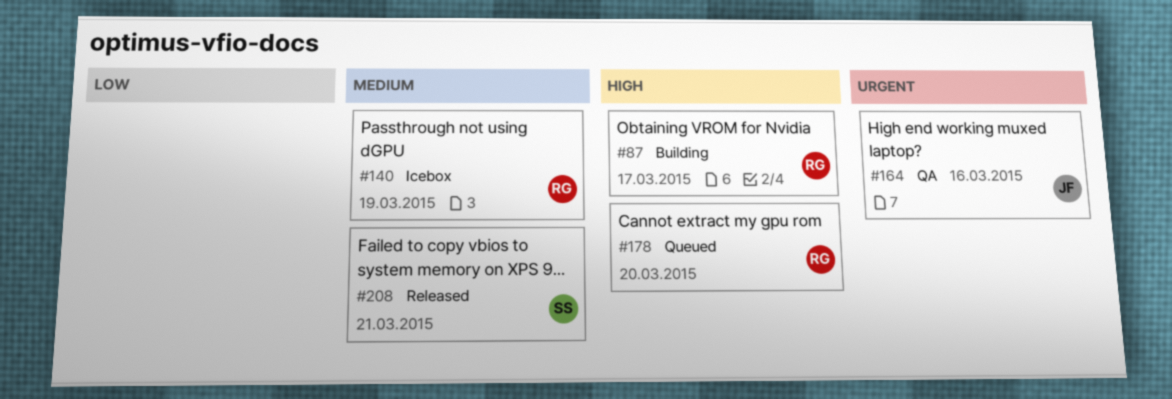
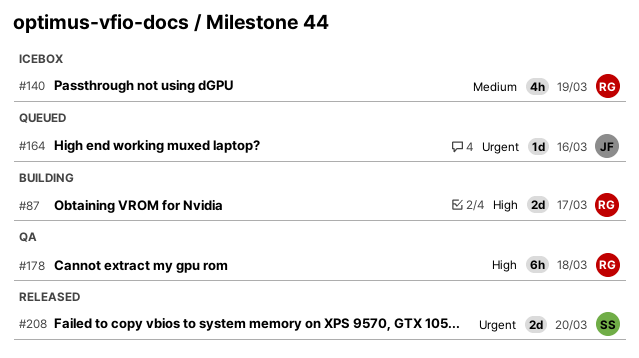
#164, status: QA -> Queued
#178, status: Queued -> QA
#178, due: Mar 20 -> Mar 18
#208, priority: Medium -> Urgent
#208, due: Mar 21 -> Mar 20

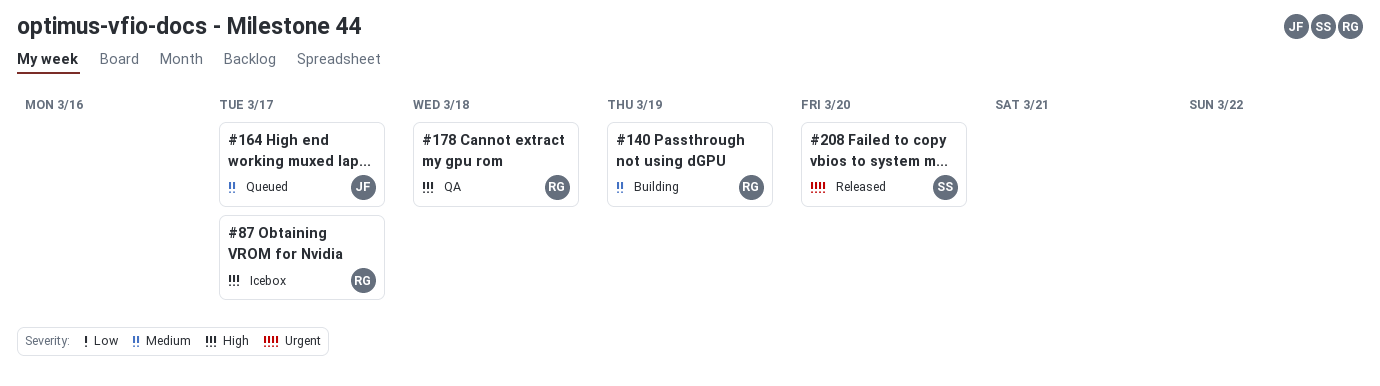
#87, status: Building -> Icebox
#140, status: Icebox -> Building
#164, priority: Urgent -> Medium
#164, due: Mar 16 -> Mar 17

